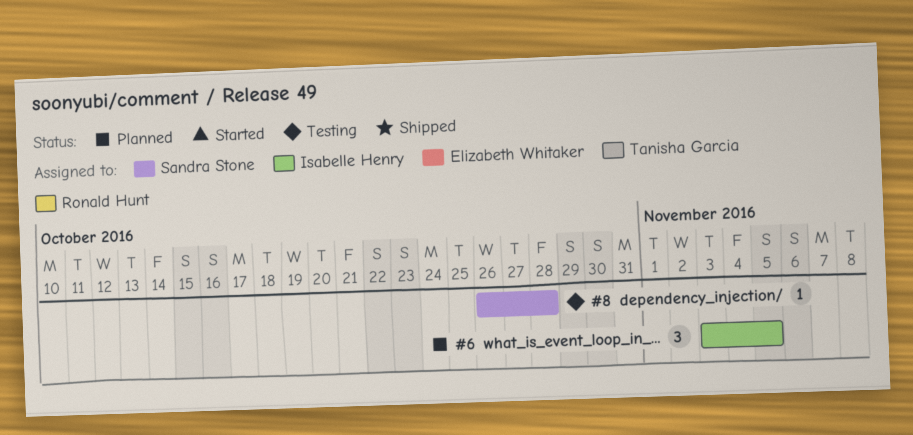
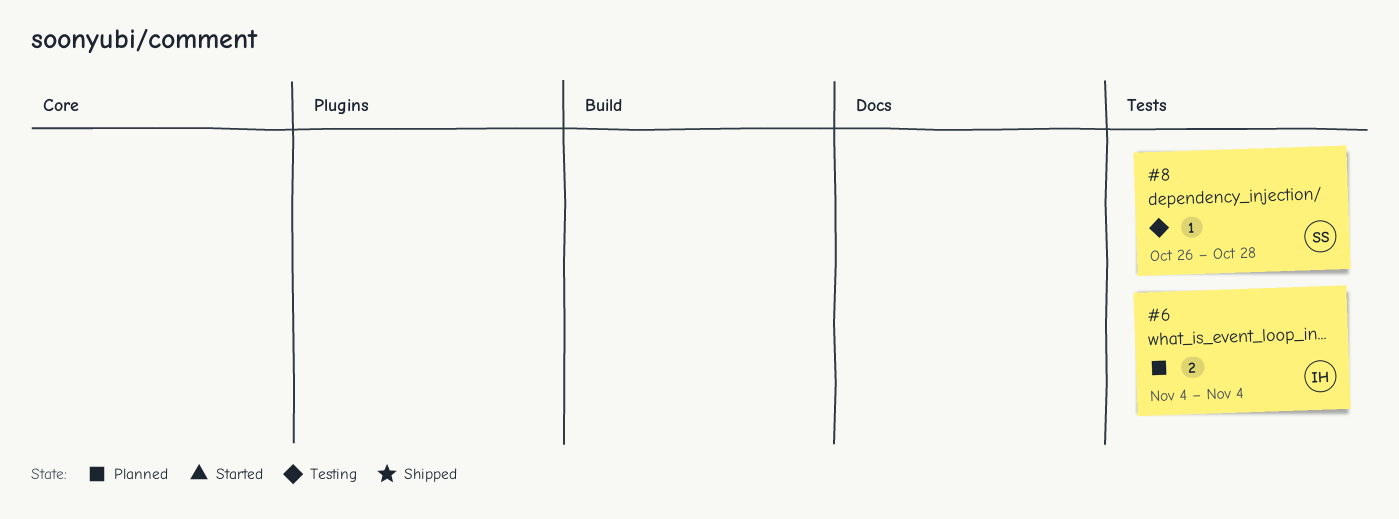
#6, estimate: 3 -> 2
#6, start: Nov 3 -> Nov 4
#6, due: Nov 5 -> Nov 4

